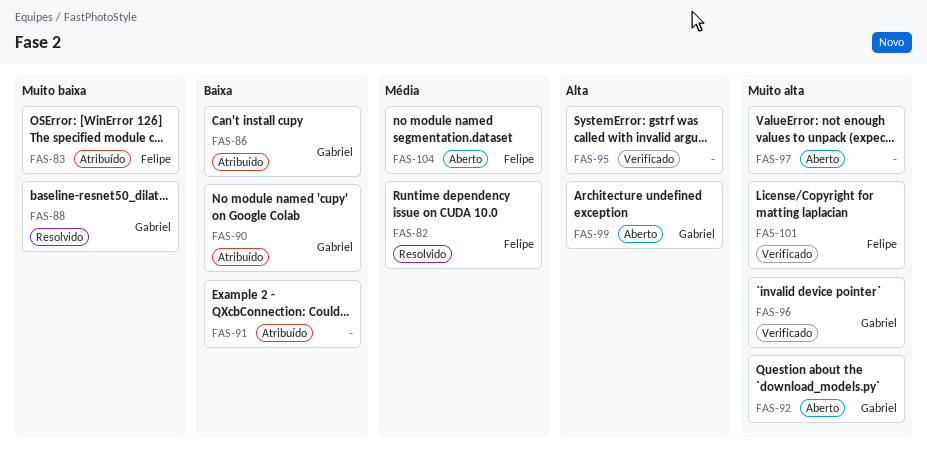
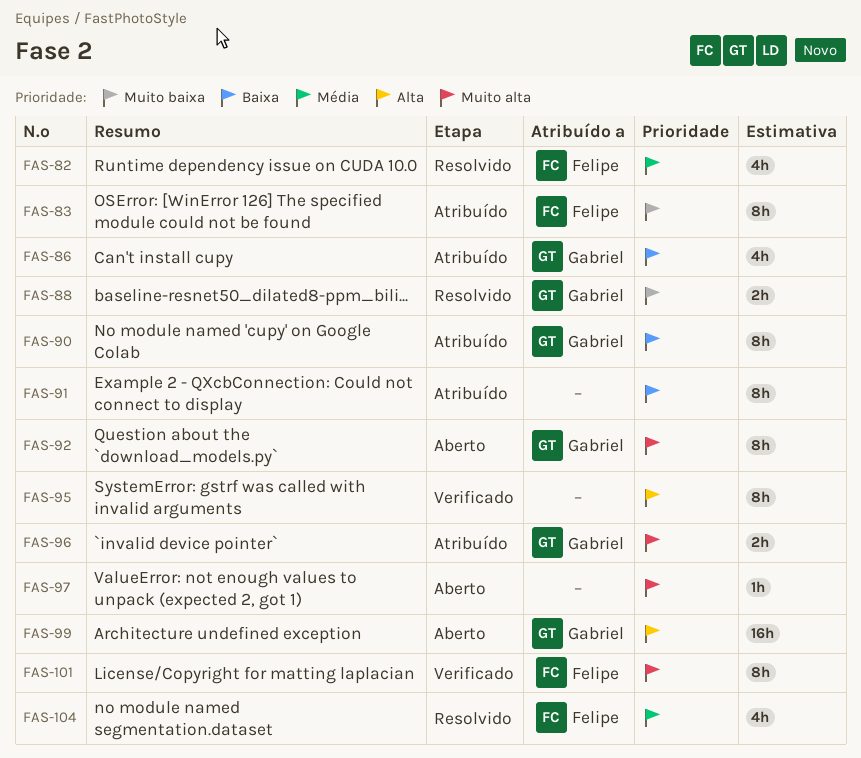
FAS-96, status: Verificado -> Atribuído
FAS-104, status: Aberto -> Resolvido

